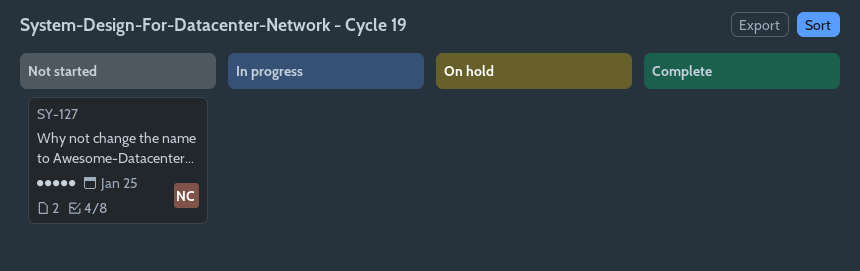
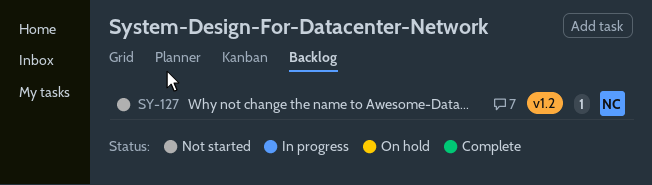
SY-127, estimate: 5 -> 1

